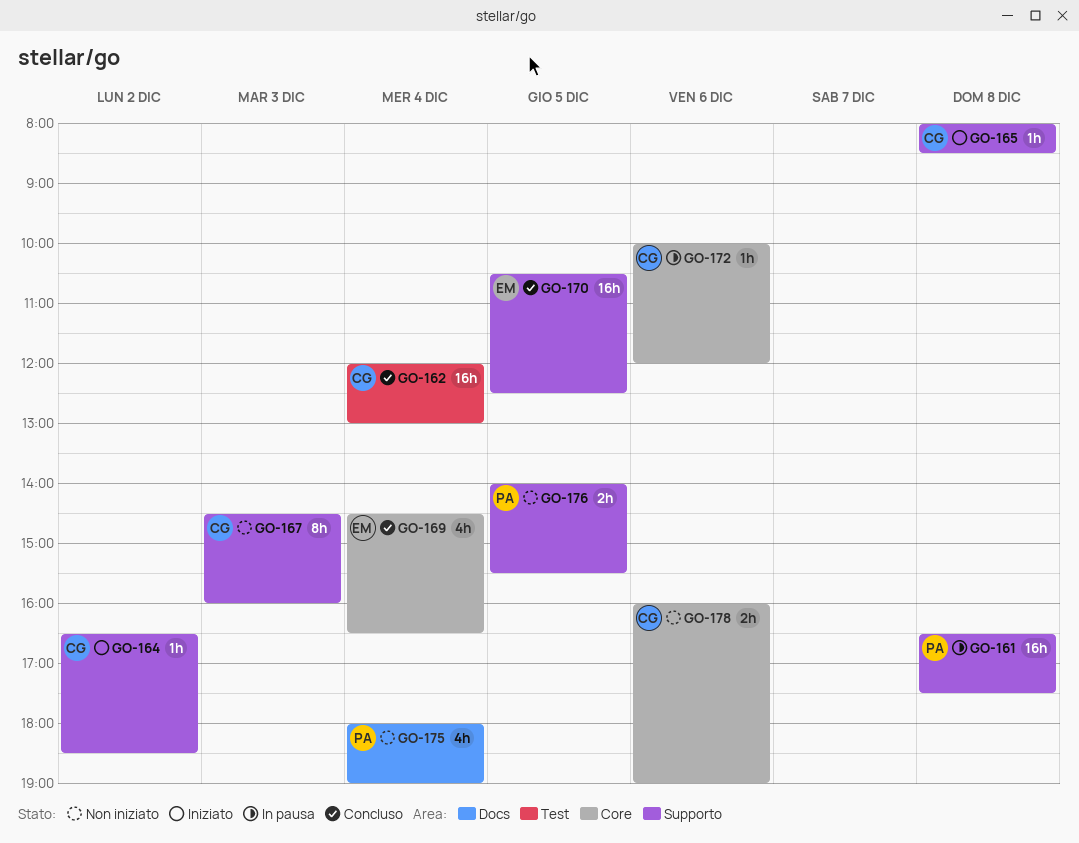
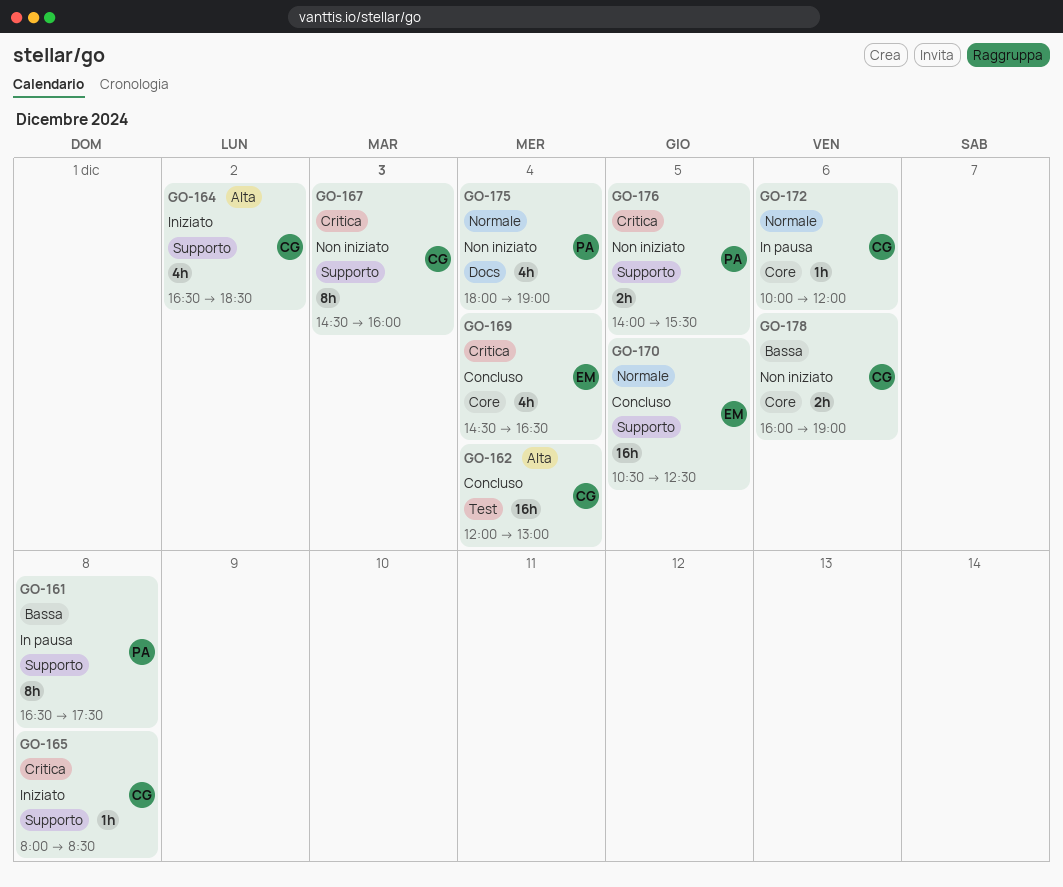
GO-161, estimate: 16h -> 8h
GO-164, estimate: 1h -> 4h

